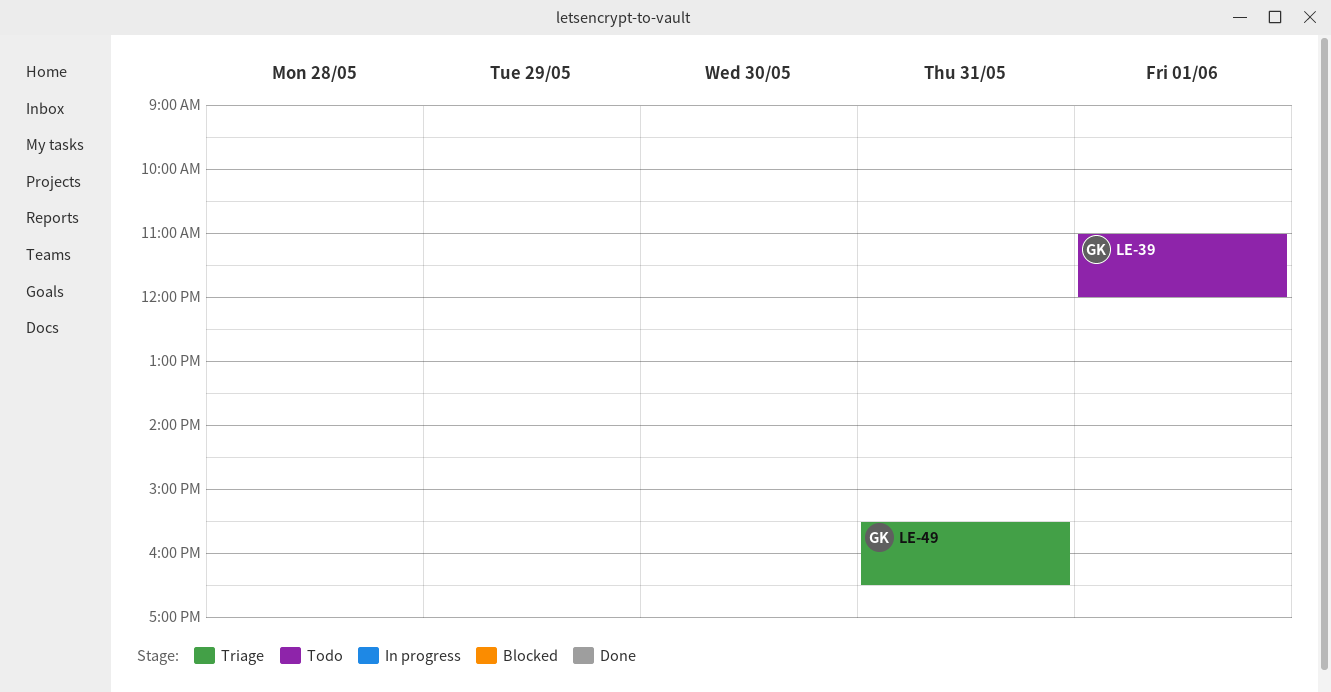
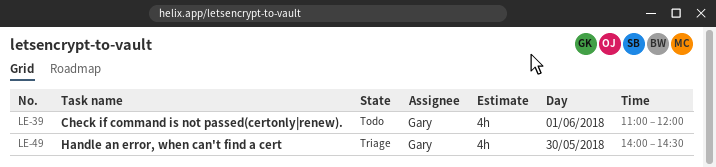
LE-49, day: May 31 -> May 30
LE-49, begins: 15:30 -> 14:00
LE-49, ends: 16:30 -> 14:30

